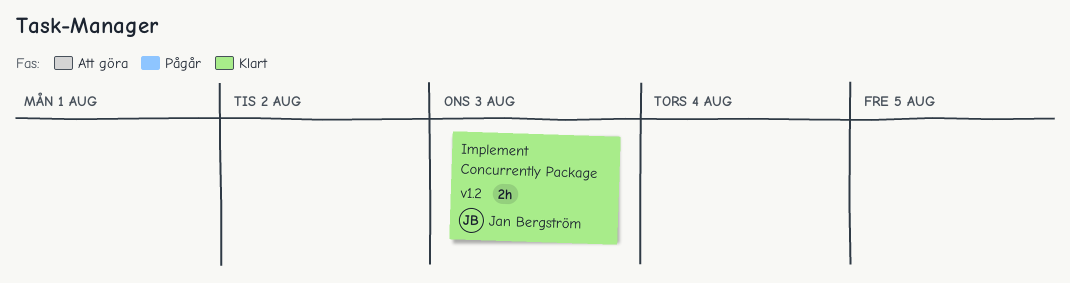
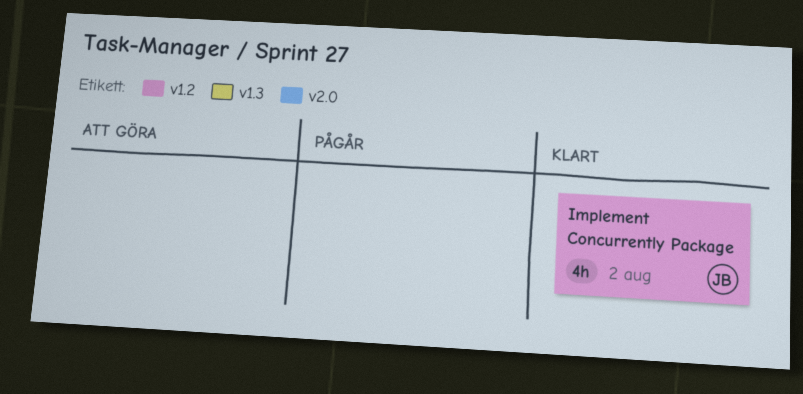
Implement Concurrently Package, estimate: 2h -> 4h
Implement Concurrently Package, due: Aug 3 -> Aug 2

